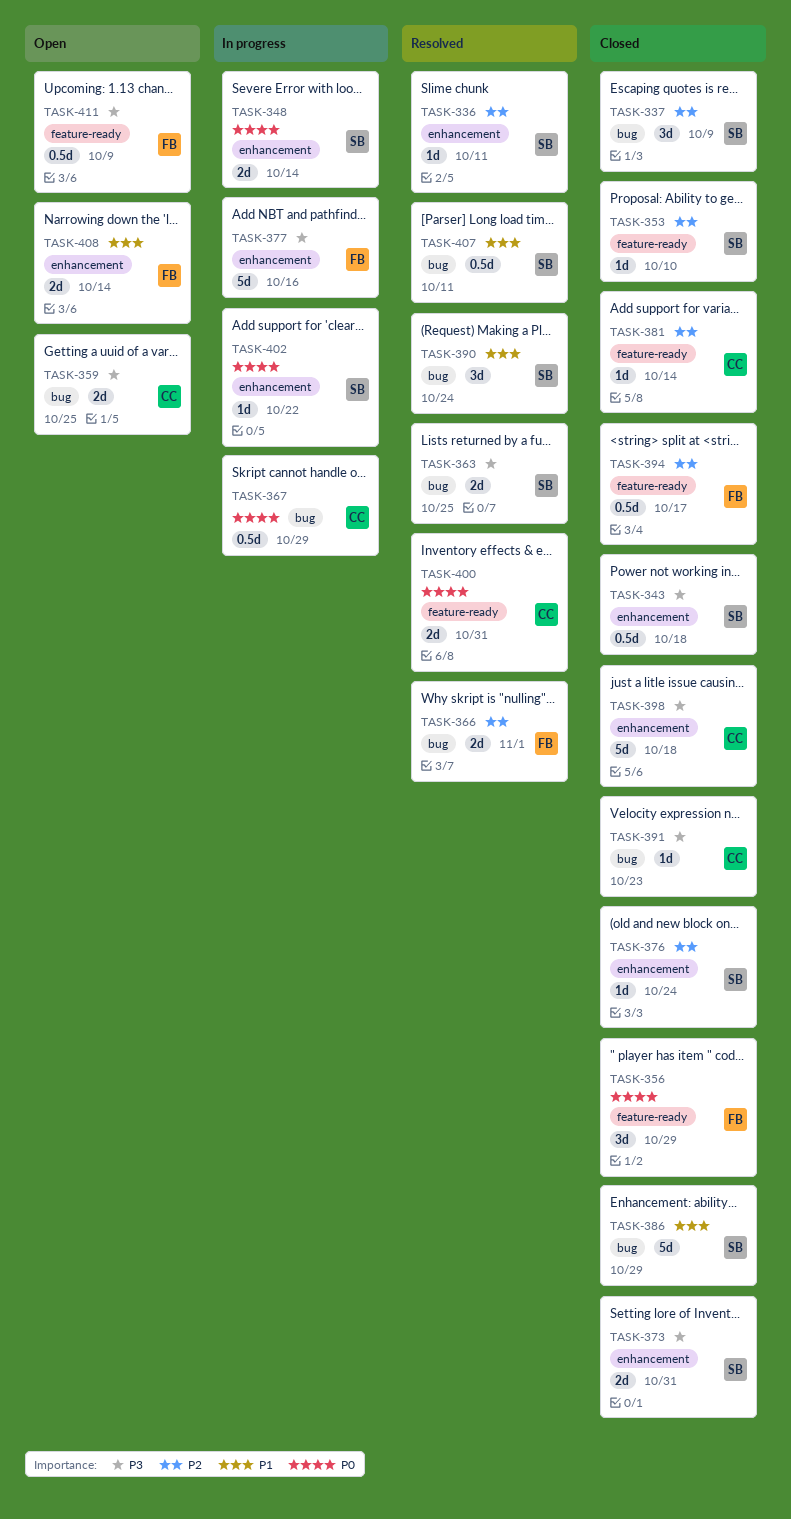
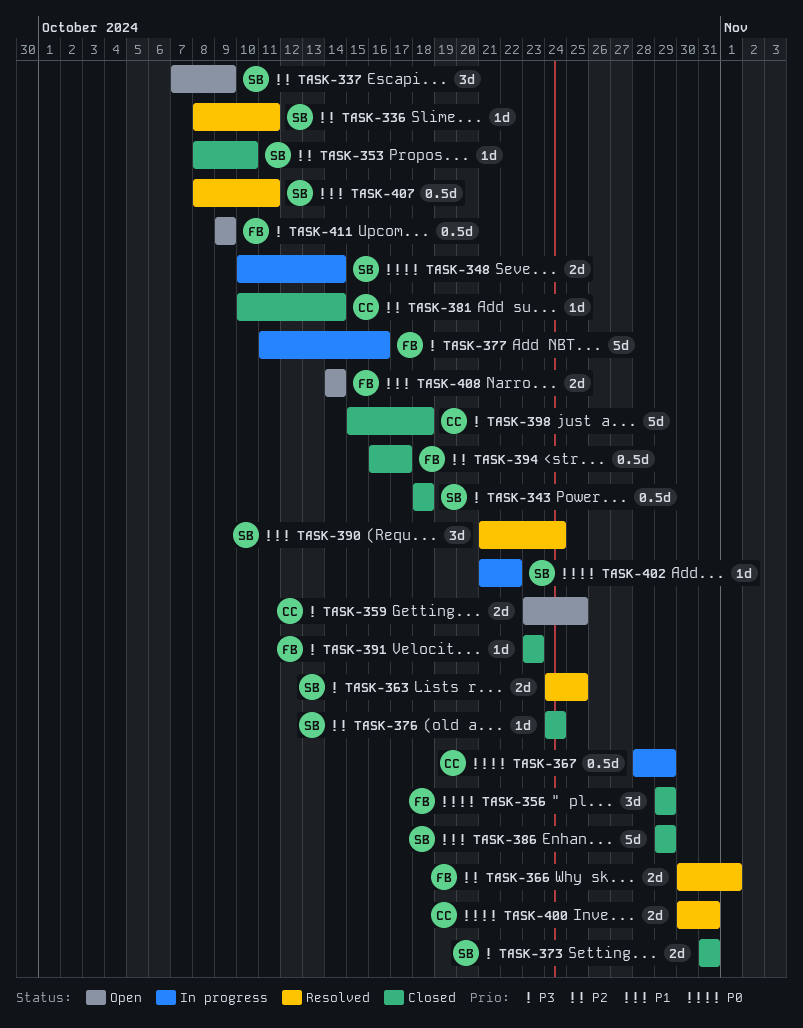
TASK-337, status: Closed -> Open
TASK-391, owner: CC -> FB

